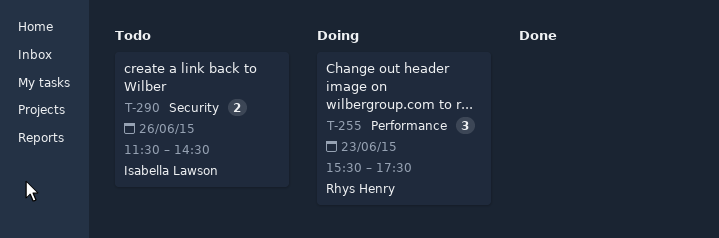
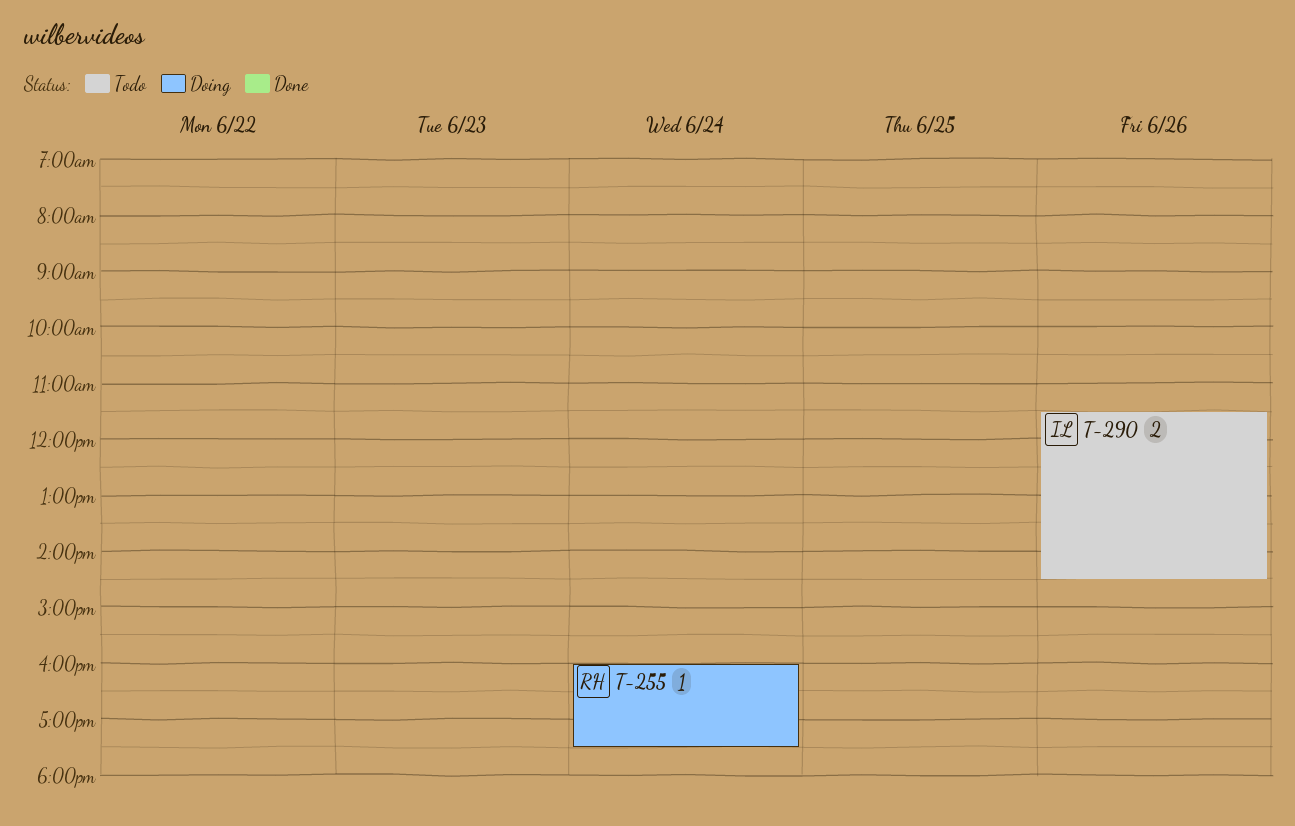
T-255, estimate: 3 -> 1
T-255, day: Jun 23 -> Jun 24
T-255, begins: 15:30 -> 16:00

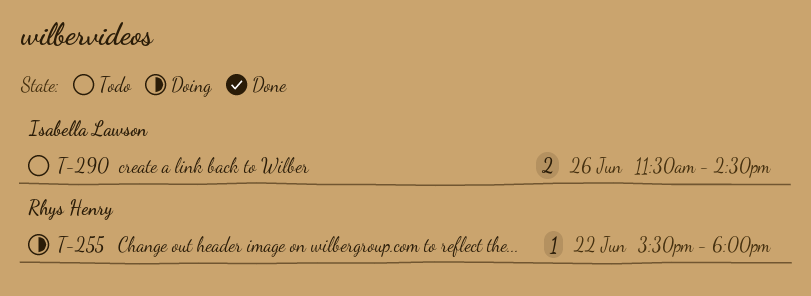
T-255, day: Jun 24 -> Jun 22
T-255, begins: 16:00 -> 15:30
T-255, ends: 17:30 -> 18:00

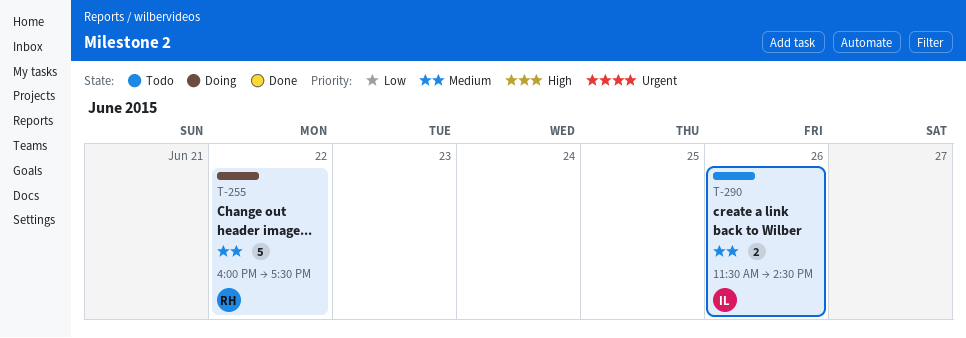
T-255, estimate: 1 -> 5
T-255, begins: 15:30 -> 16:00
T-255, ends: 18:00 -> 17:30

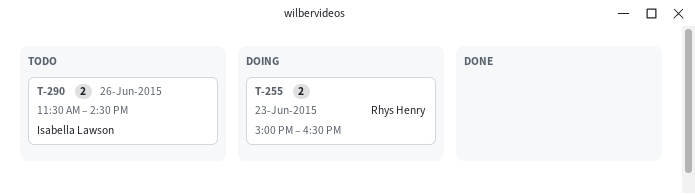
T-255, estimate: 5 -> 2
T-255, day: Jun 22 -> Jun 23
T-255, begins: 16:00 -> 15:00
T-255, ends: 17:30 -> 16:30

